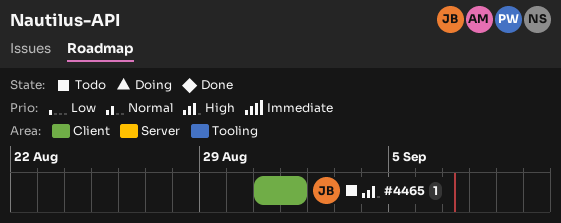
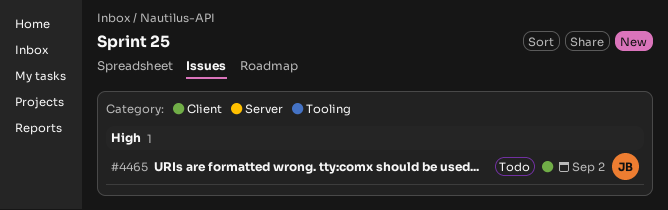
#4465, due: Sep 1 -> Sep 2

